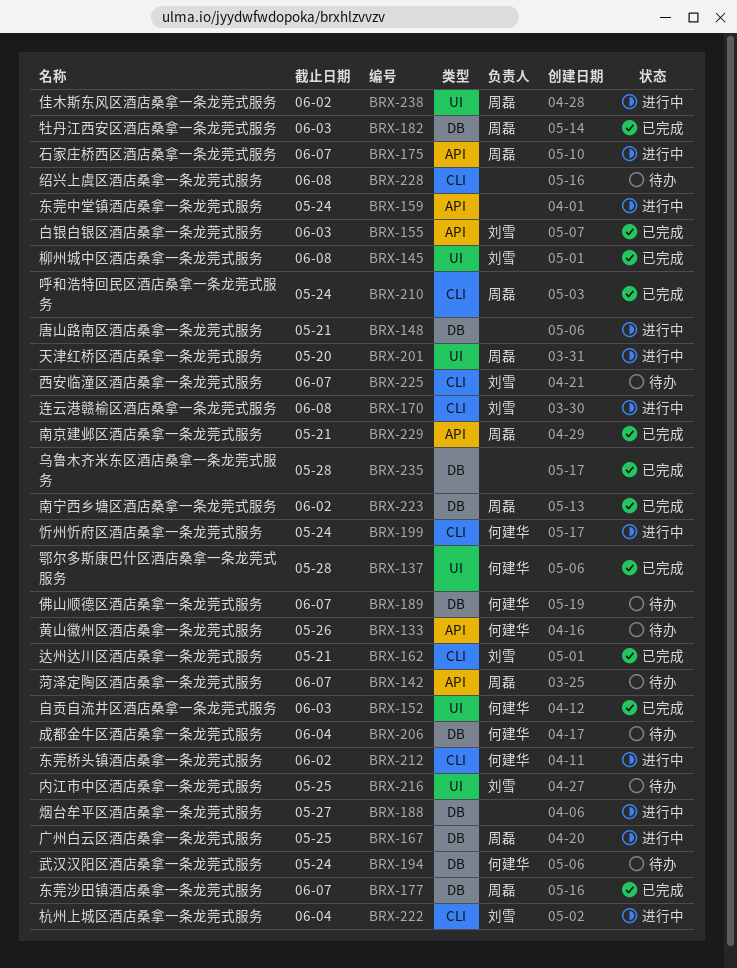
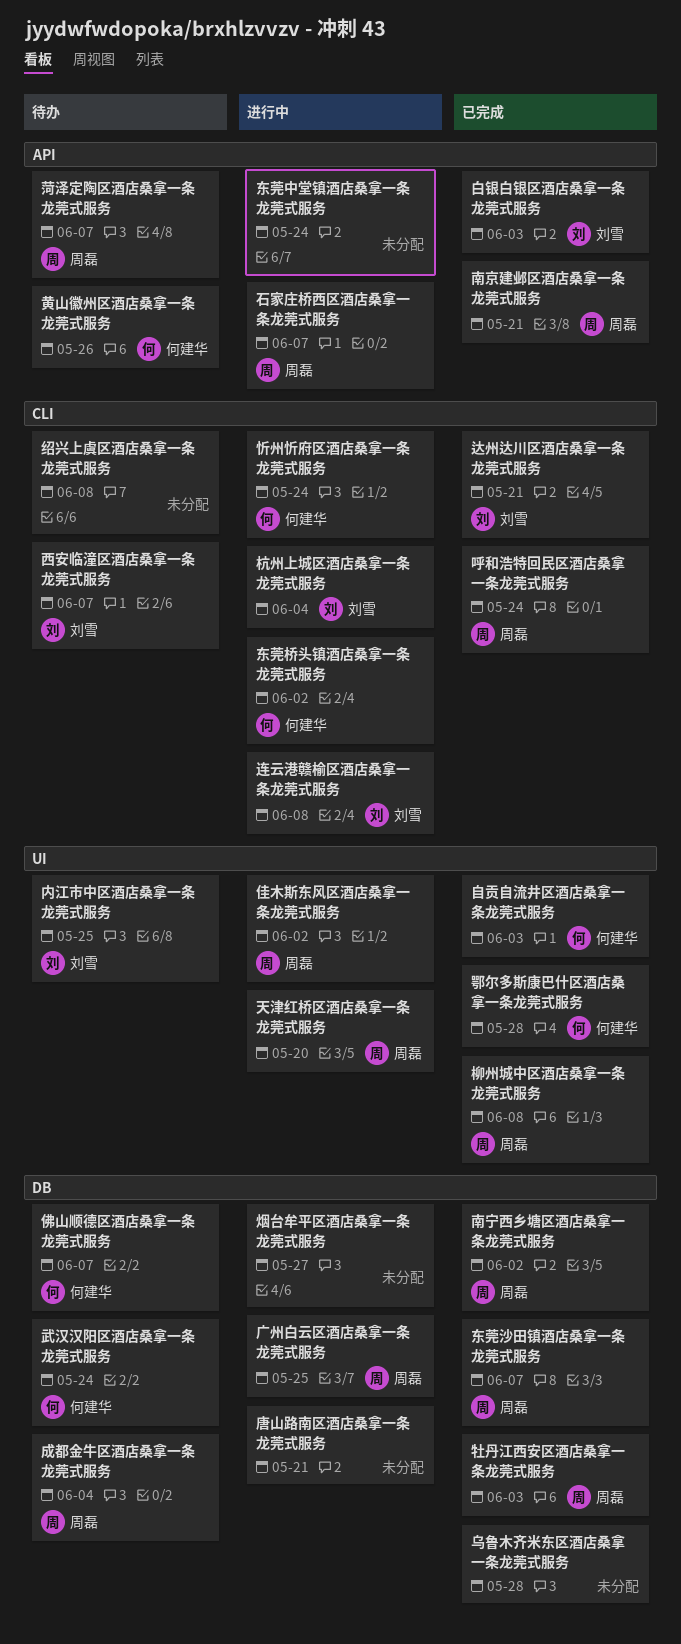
成都金牛区酒店桑拿一条龙莞式服务, owner: 何建华 -> 周磊
柳州城中区酒店桑拿一条龙莞式服务, owner: 刘雪 -> 周磊

